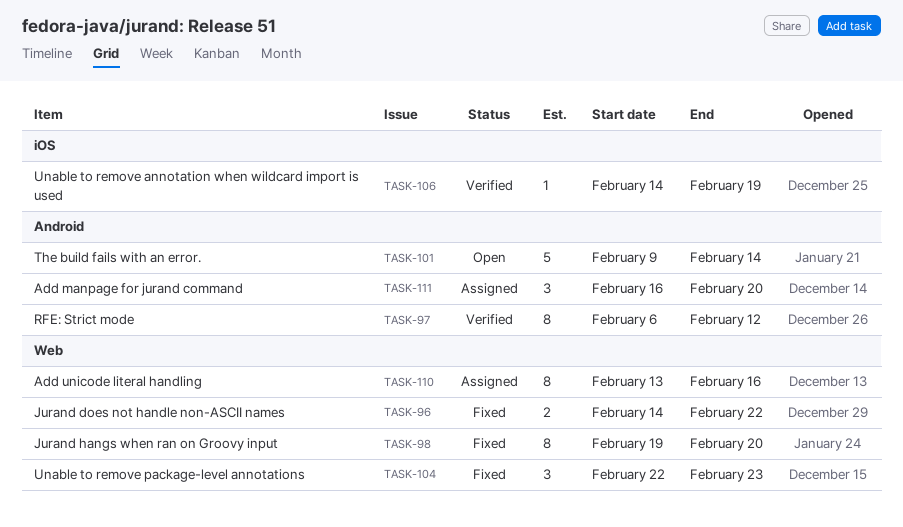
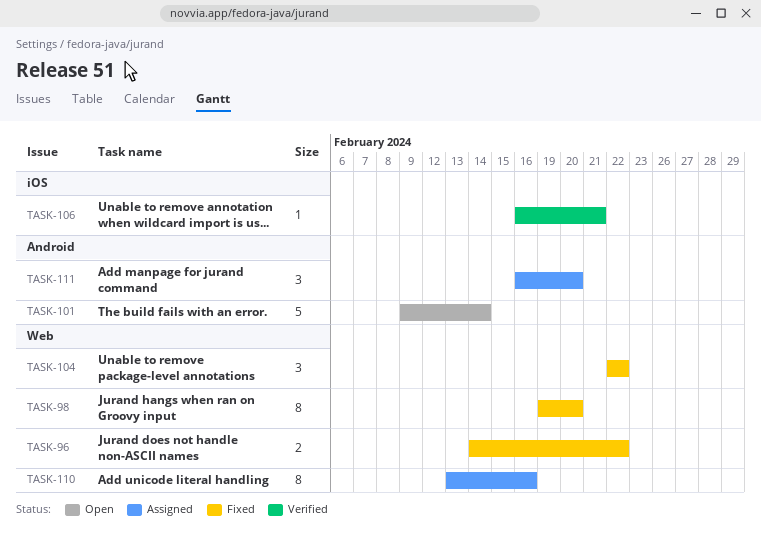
TASK-97: present -> none
TASK-104, due: Feb 23 -> Feb 22
TASK-106, start: Feb 14 -> Feb 16
TASK-106, due: Feb 19 -> Feb 21

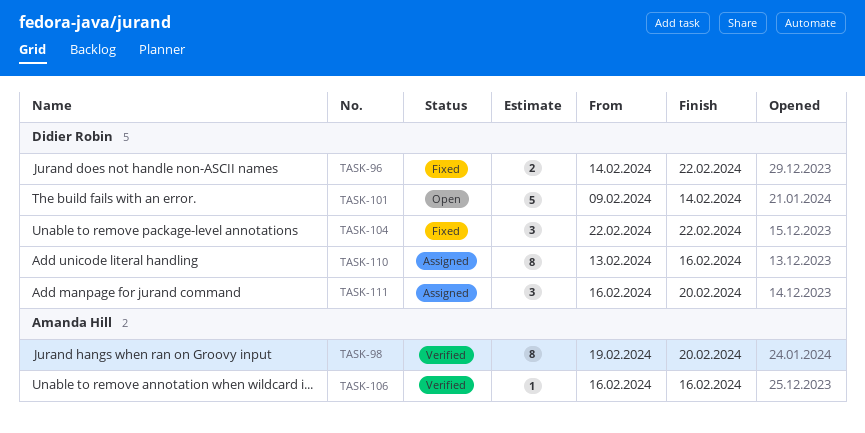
TASK-98, status: Fixed -> Verified
TASK-106, due: Feb 21 -> Feb 16

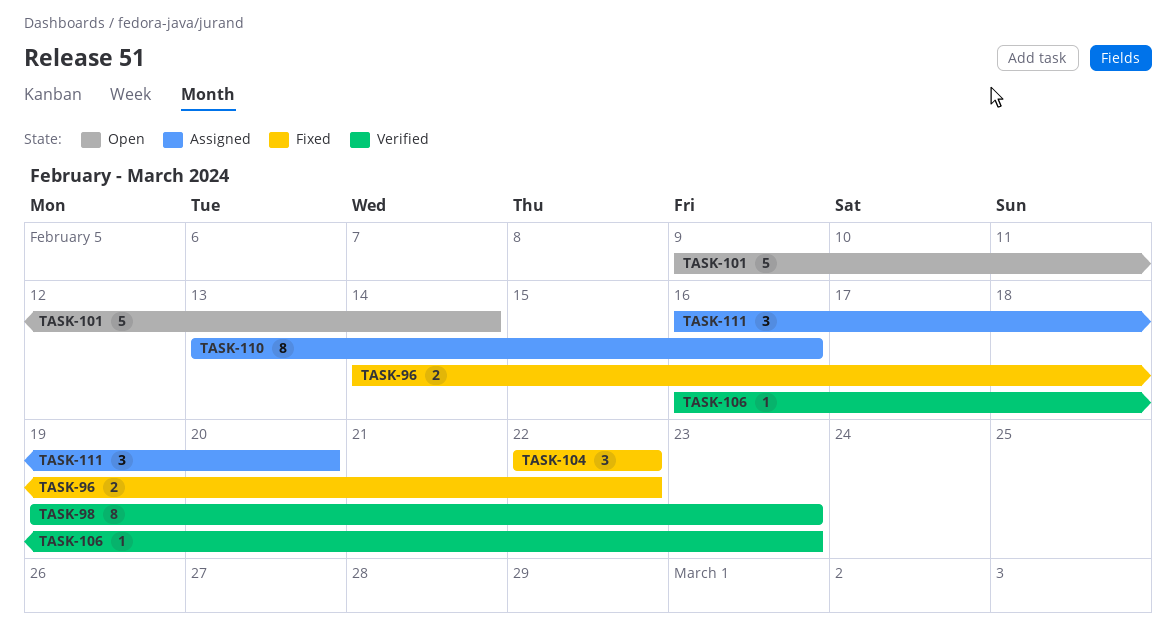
TASK-98, due: Feb 20 -> Feb 23
TASK-106, due: Feb 16 -> Feb 23

